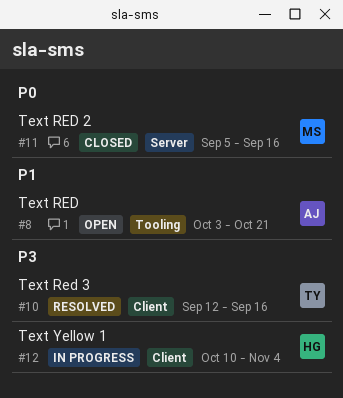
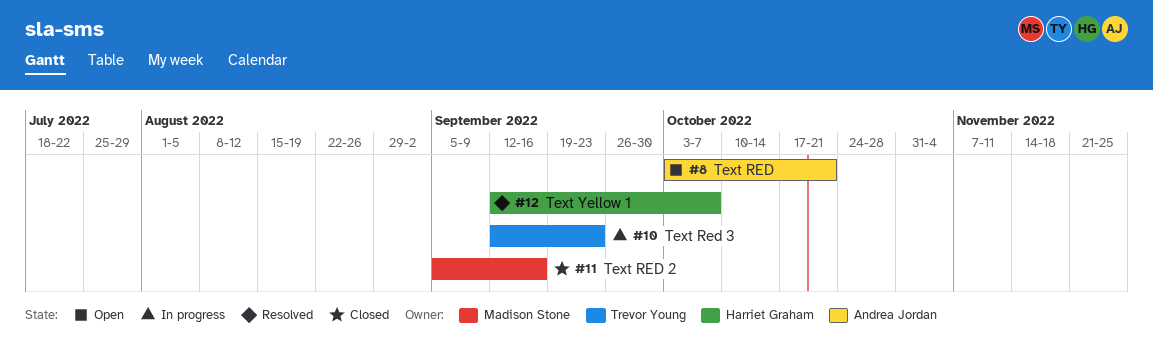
#10, status: Resolved -> In progress
#10, due: Sep 16 -> Sep 23
#12, status: In progress -> Resolved
#12, start: Oct 10 -> Sep 12
#12, due: Nov 4 -> Oct 7

